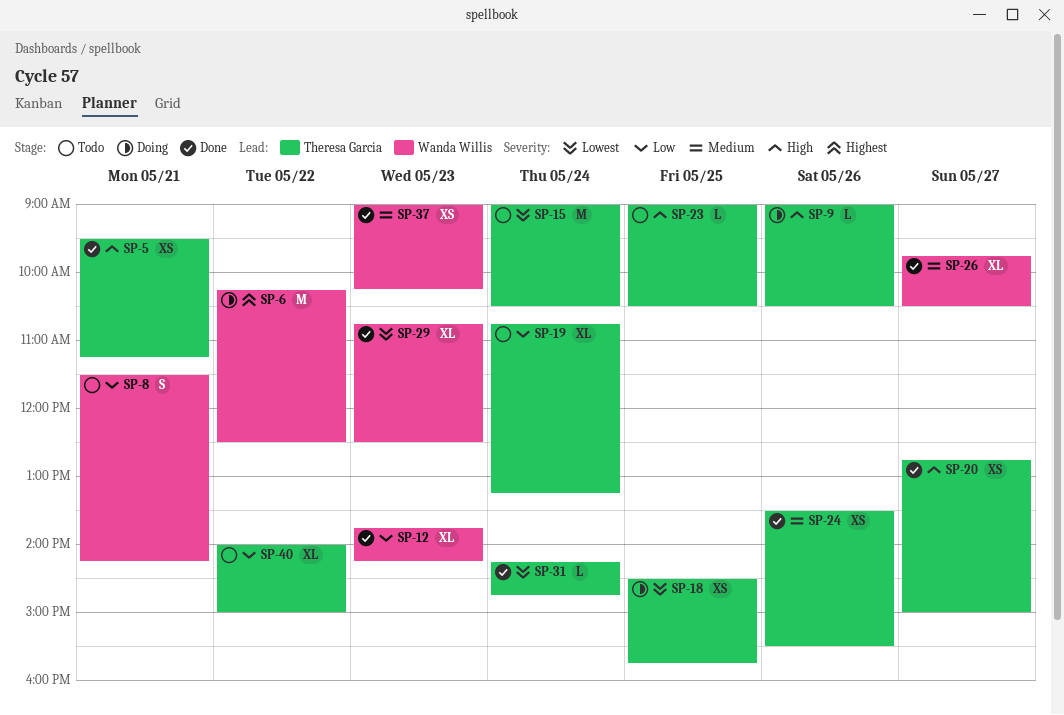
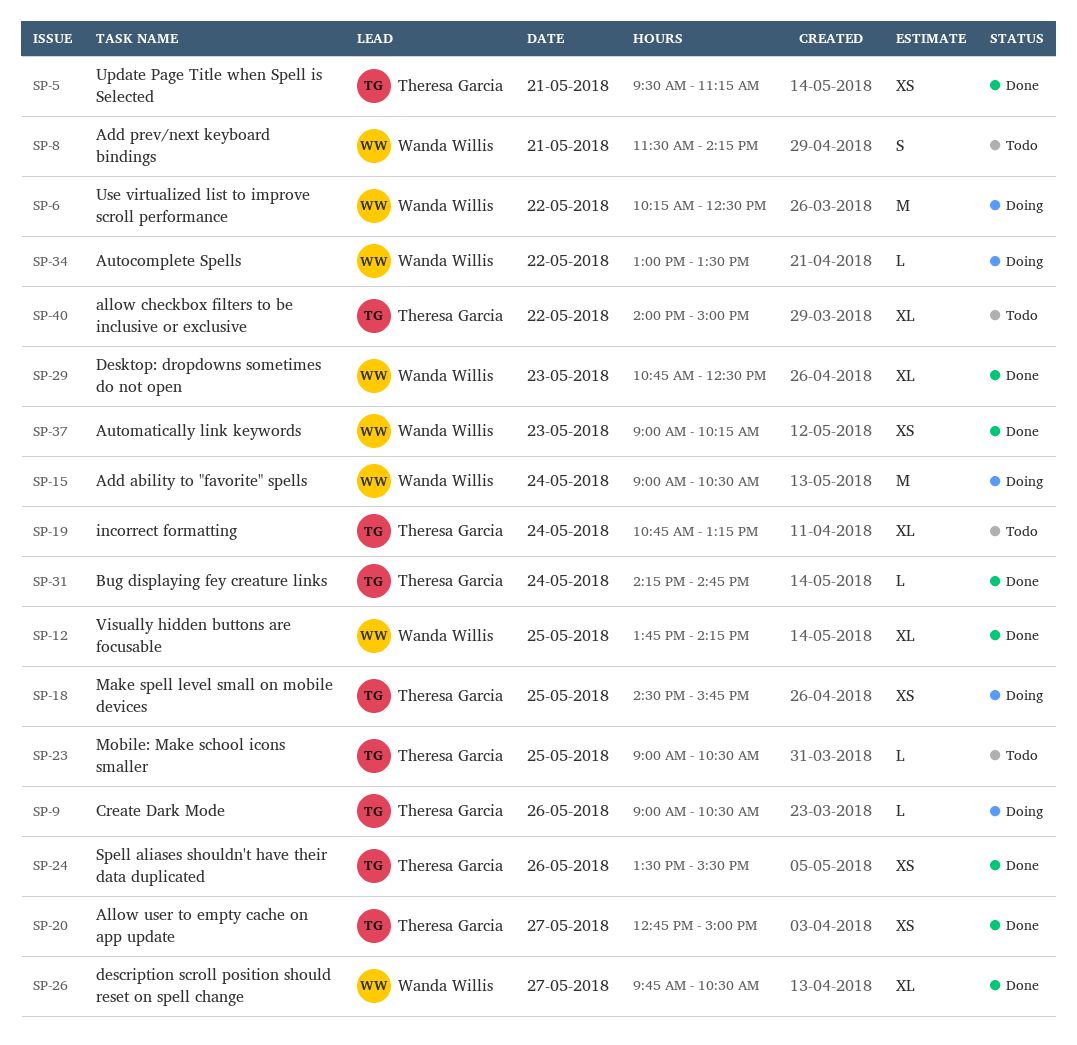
SP-12, day: May 23 -> May 25
SP-15, status: Todo -> Doing
SP-15, owner: Theresa Garcia -> Wanda Willis
SP-34: none -> present

